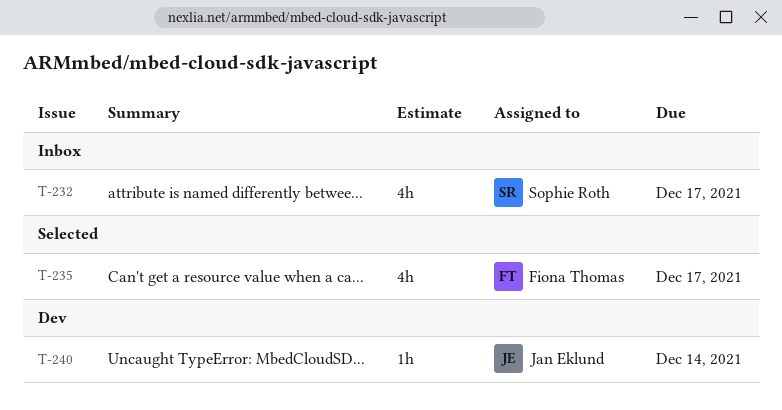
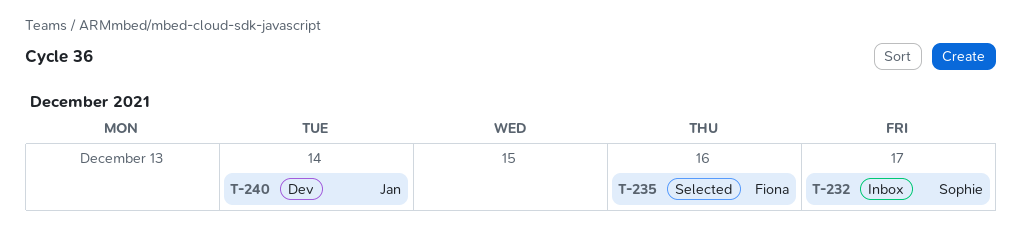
T-235, due: Dec 17 -> Dec 16

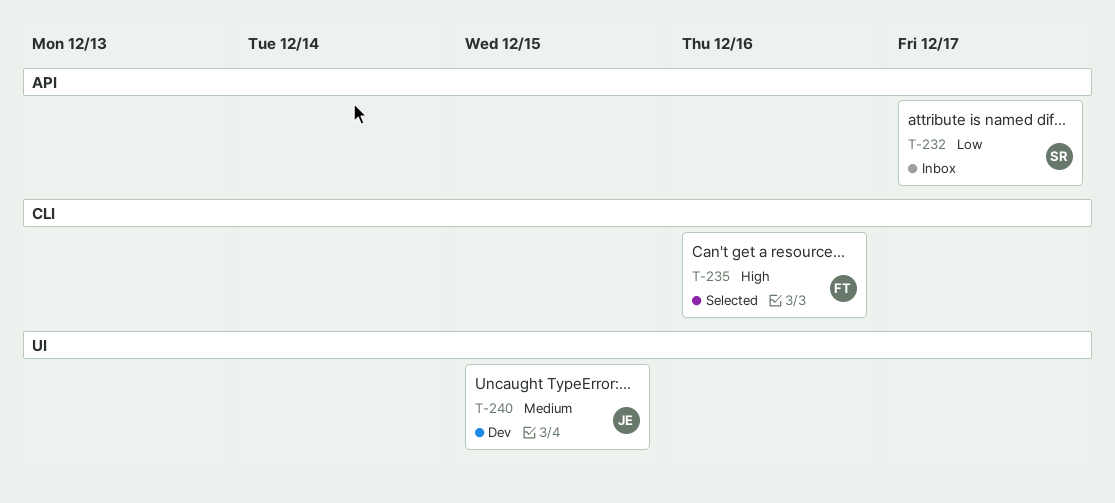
T-240, due: Dec 14 -> Dec 15

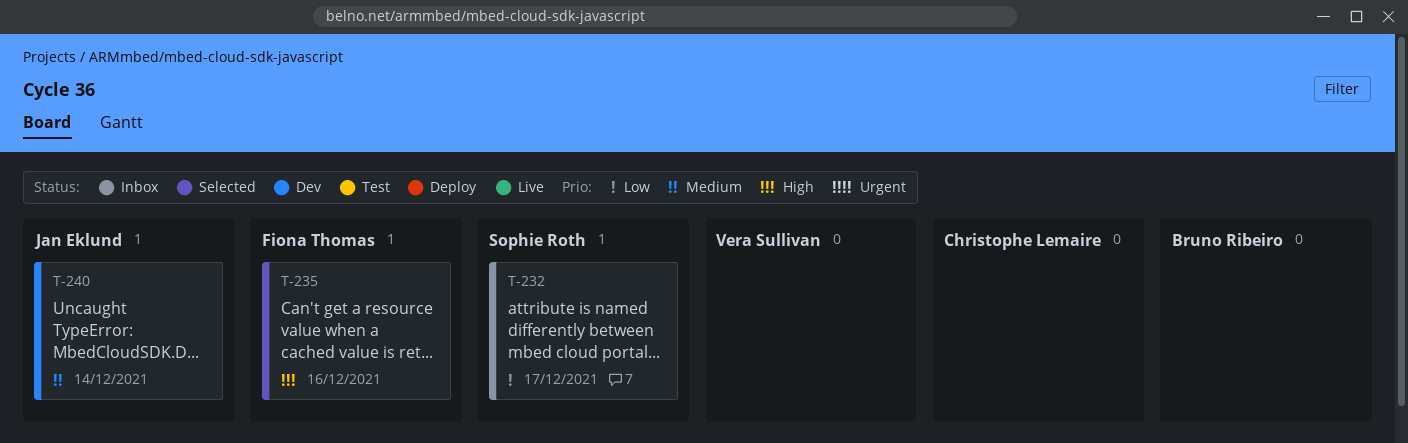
T-240, due: Dec 15 -> Dec 14

